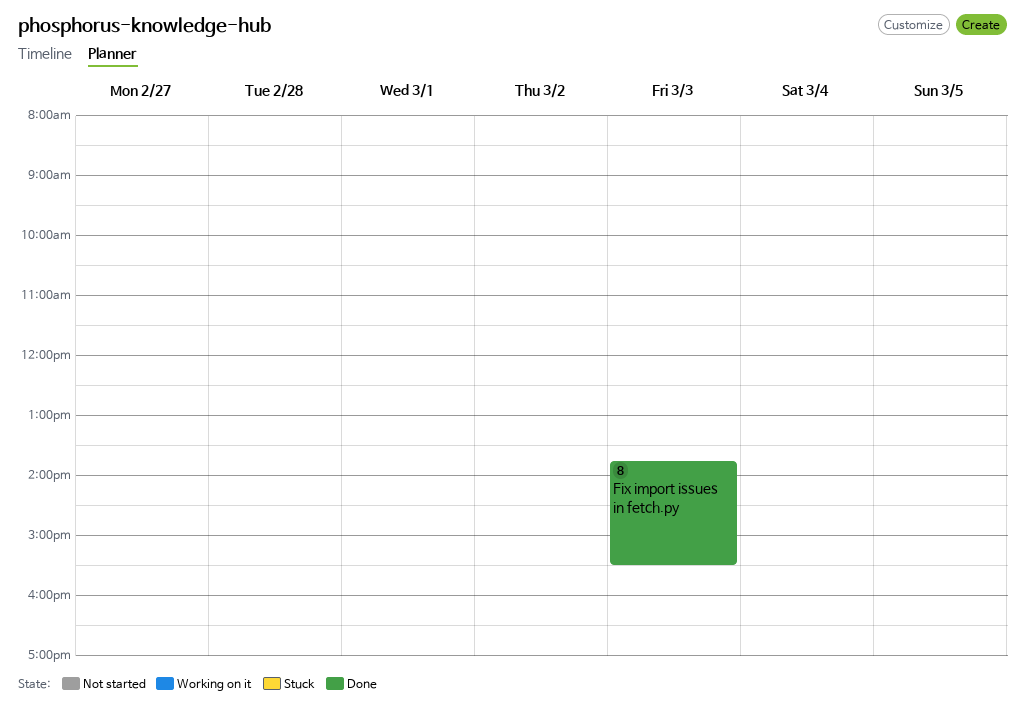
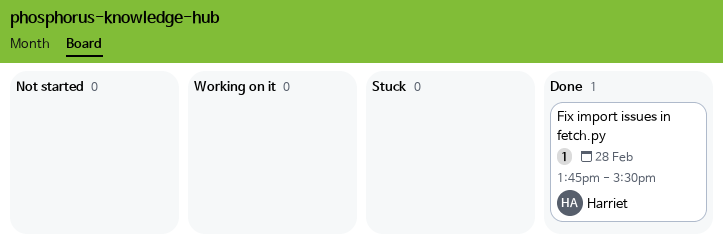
Fix import issues in fetch.py, estimate: 8 -> 1
Fix import issues in fetch.py, day: Mar 3 -> Feb 28

